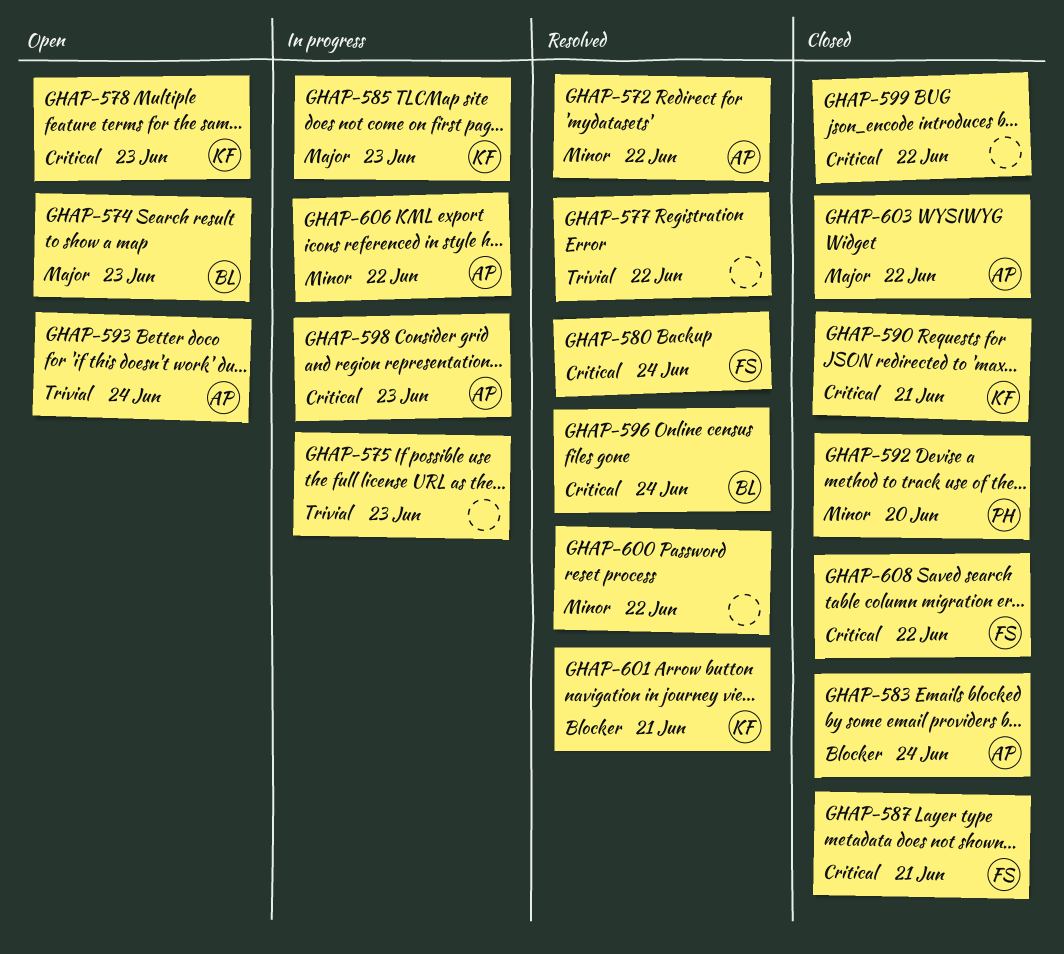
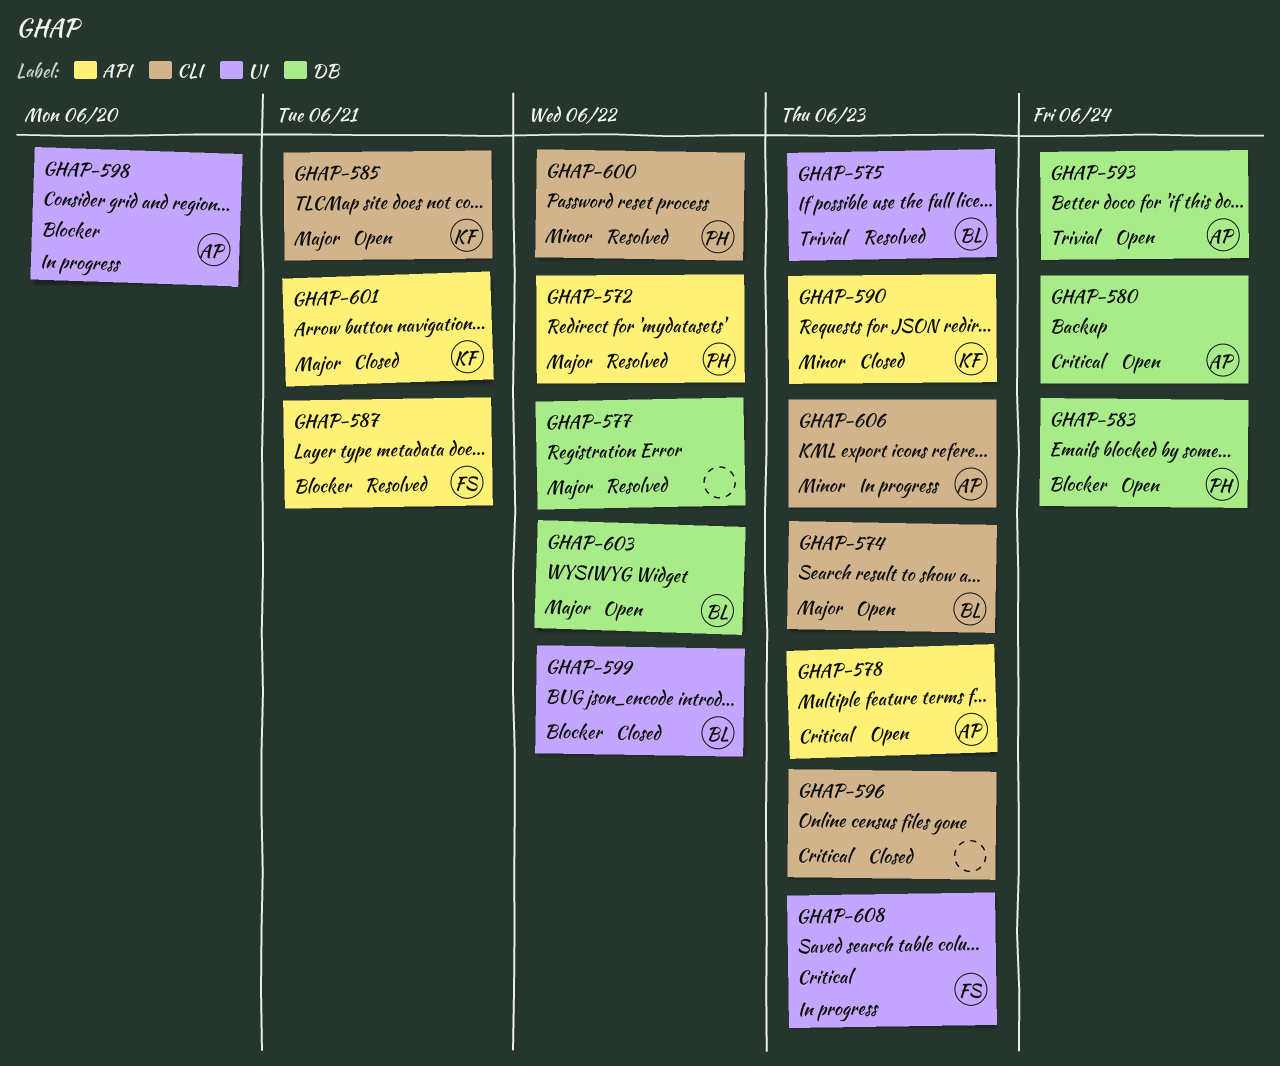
GHAP-572, owner: AP -> PH
GHAP-572, priority: Minor -> Major
GHAP-575, status: In progress -> Resolved
GHAP-575, owner: none -> BL
GHAP-577, priority: Trivial -> Major
GHAP-578, owner: KF -> AP
GHAP-580, status: Resolved -> Open
GHAP-580, owner: FS -> AP
GHAP-583, status: Closed -> Open
GHAP-583, owner: AP -> PH
GHAP-585, status: In progress -> Open
GHAP-585, due: Jun 23 -> Jun 21
GHAP-587, status: Closed -> Resolved
GHAP-587, priority: Critical -> Blocker
GHAP-590, priority: Critical -> Minor
GHAP-590, due: Jun 21 -> Jun 23
GHAP-592: present -> none
GHAP-596, status: Resolved -> Closed
GHAP-596, owner: BL -> none
GHAP-596, due: Jun 24 -> Jun 23
GHAP-598, priority: Critical -> Blocker
GHAP-598, due: Jun 23 -> Jun 20
GHAP-599, owner: none -> BL
GHAP-599, priority: Critical -> Blocker
GHAP-600, owner: none -> PH
GHAP-601, status: Resolved -> Closed
GHAP-601, priority: Blocker -> Major
GHAP-603, status: Closed -> Open
GHAP-603, owner: AP -> BL
GHAP-606, due: Jun 22 -> Jun 23
GHAP-608, status: Closed -> In progress
GHAP-608, due: Jun 22 -> Jun 23

